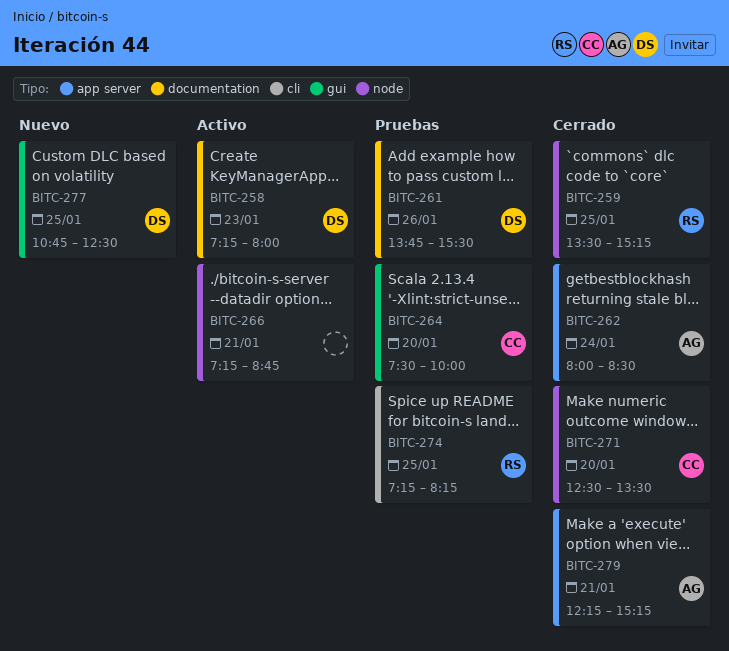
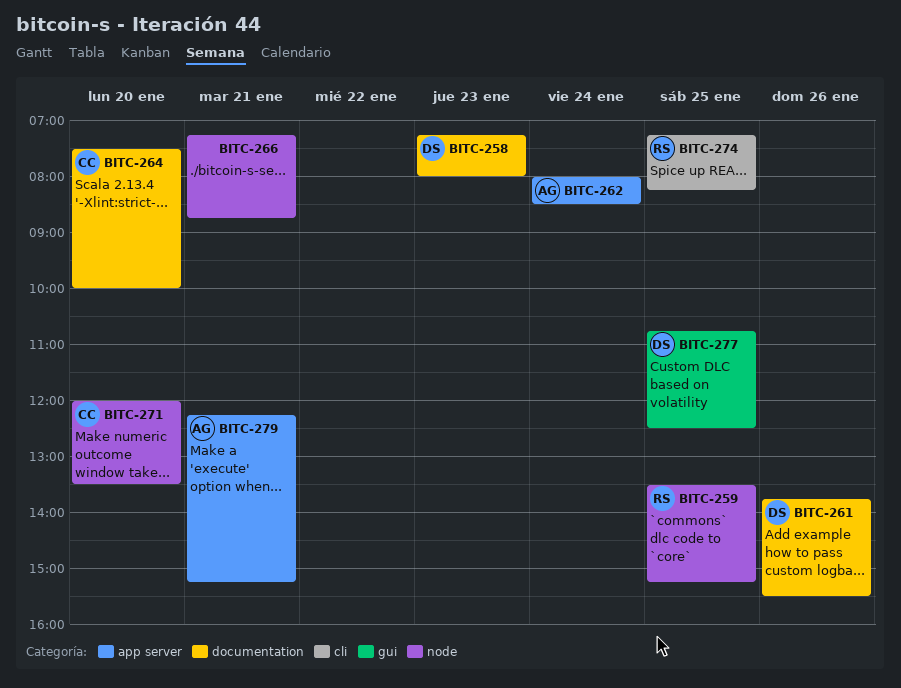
BITC-264, label: gui -> documentation
BITC-271, begins: 12:30 -> 12:00

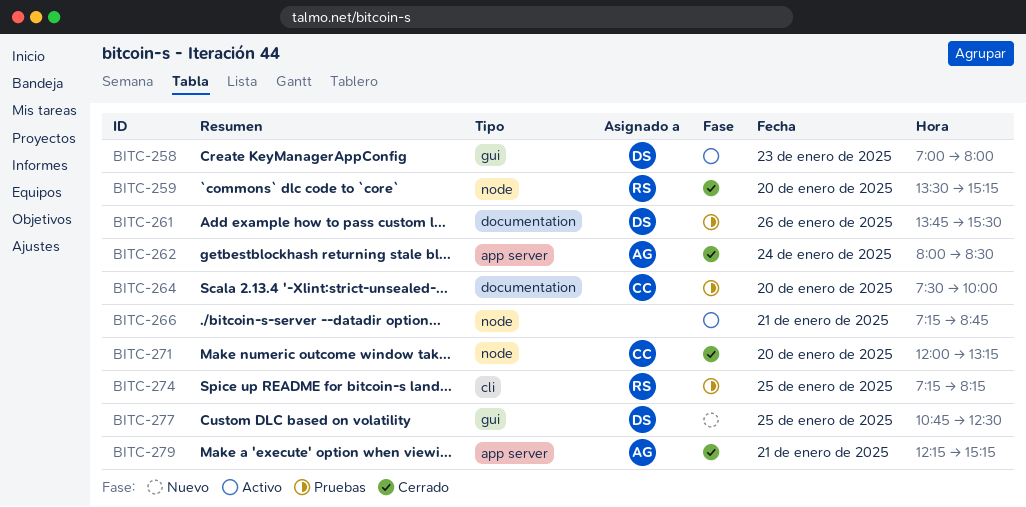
BITC-258, label: documentation -> gui
BITC-258, begins: 07:15 -> 07:00
BITC-259, day: Jan 25 -> Jan 20
BITC-271, ends: 13:30 -> 13:15

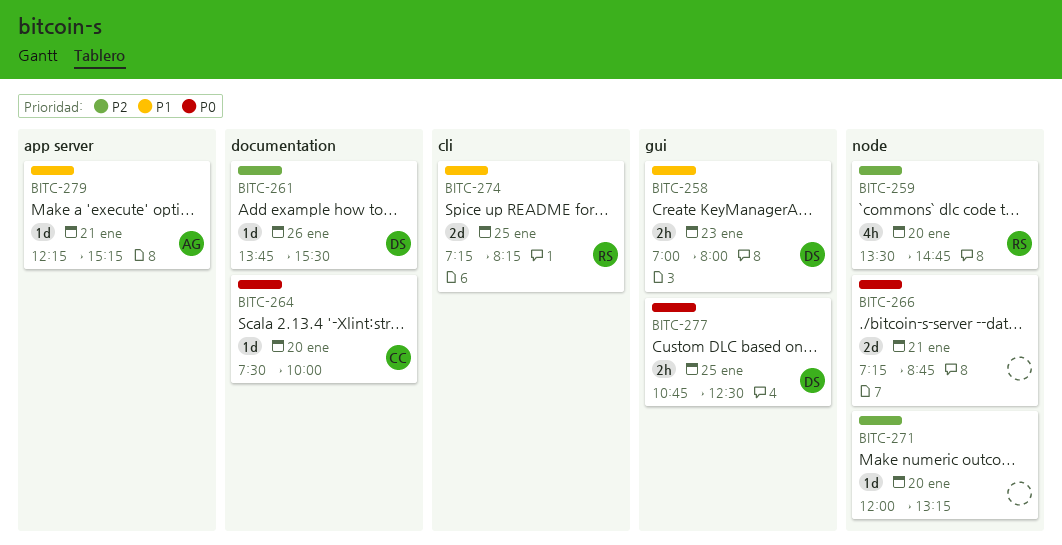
BITC-259, ends: 15:15 -> 14:45
BITC-262: present -> none
BITC-271, owner: CC -> none

